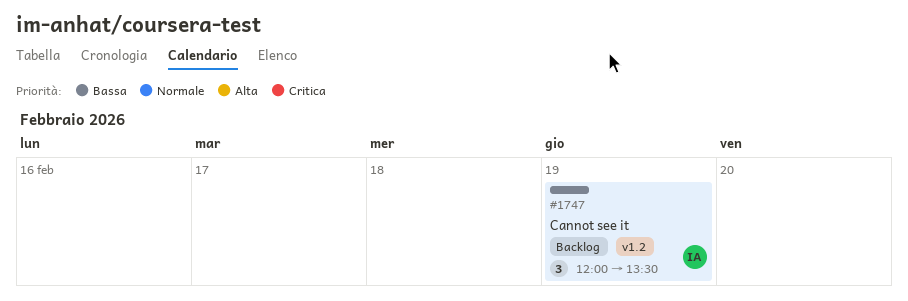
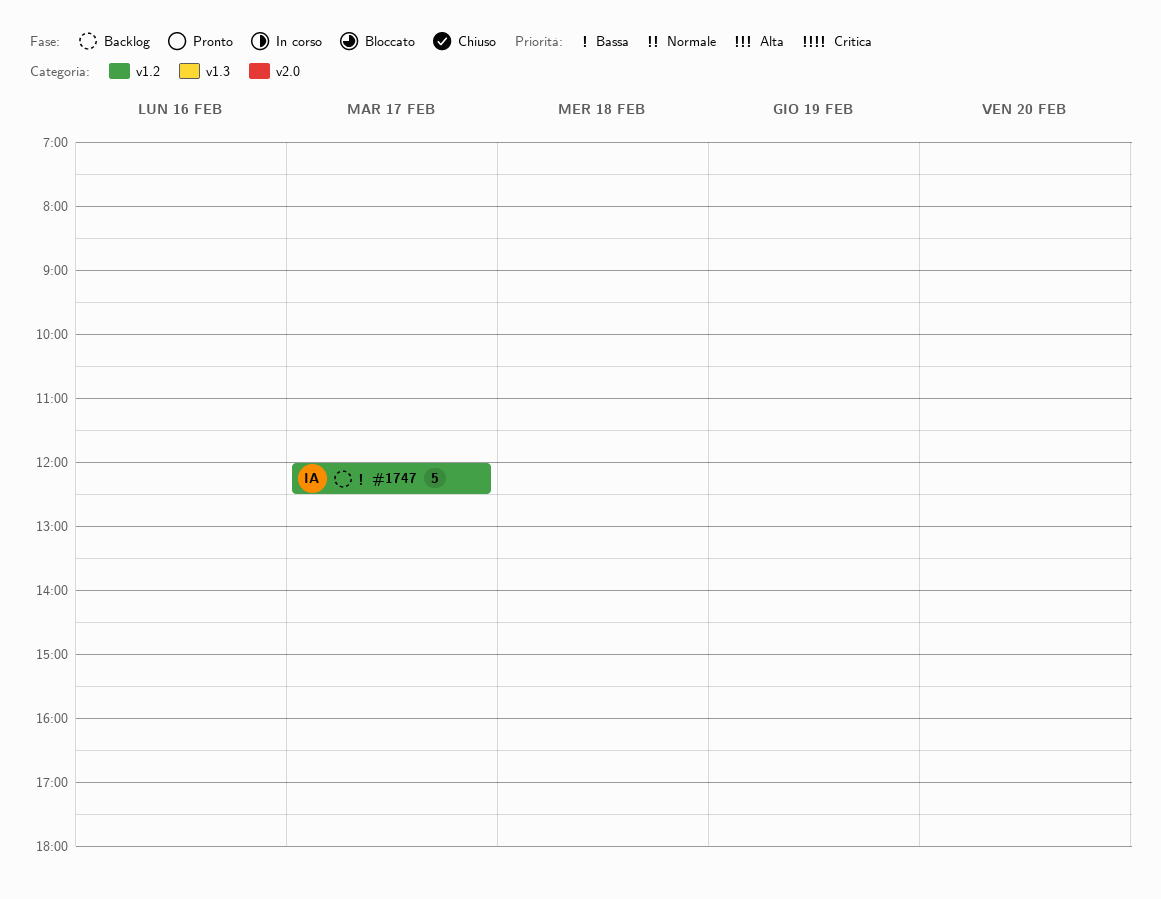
#1747, estimate: 3 -> 5
#1747, day: Feb 19 -> Feb 17
#1747, ends: 13:30 -> 12:30

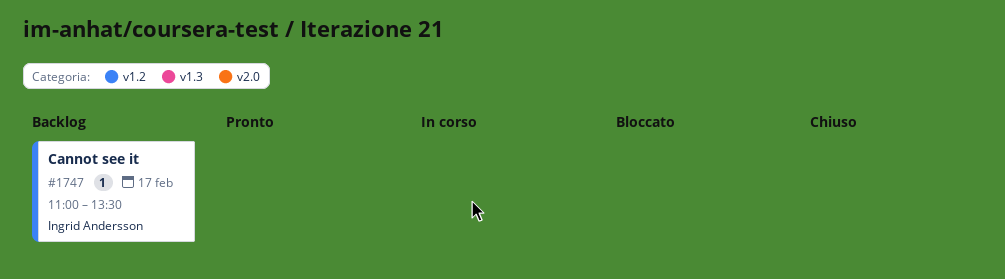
#1747, estimate: 5 -> 1
#1747, begins: 12:00 -> 11:00
#1747, ends: 12:30 -> 13:30

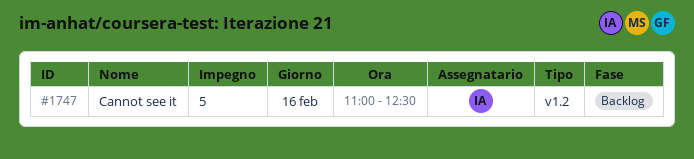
#1747, estimate: 1 -> 5
#1747, day: Feb 17 -> Feb 16
#1747, ends: 13:30 -> 12:30

